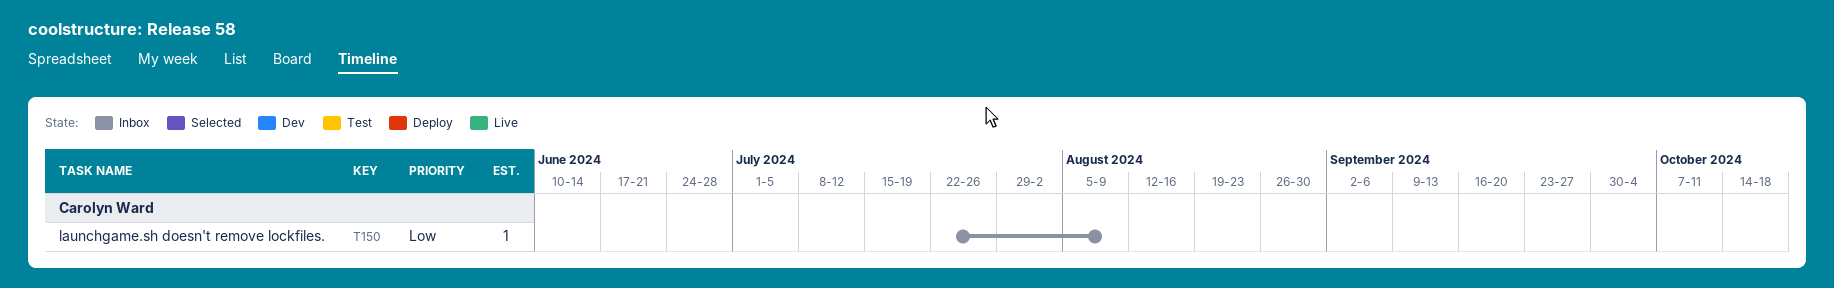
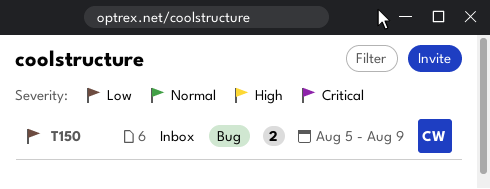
T150, estimate: 1 -> 2
T150, start: Jul 22 -> Aug 5

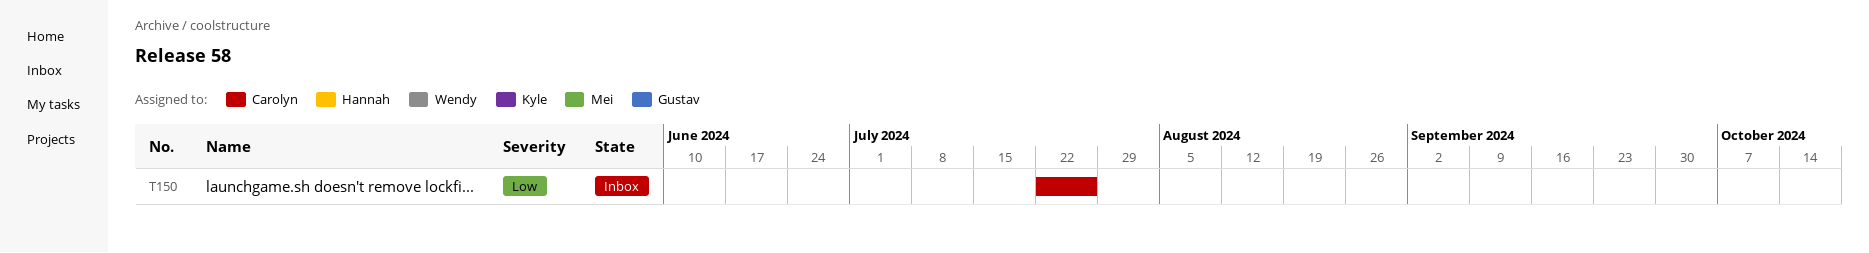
T150, start: Aug 5 -> Jul 22
T150, due: Aug 9 -> Jul 26

